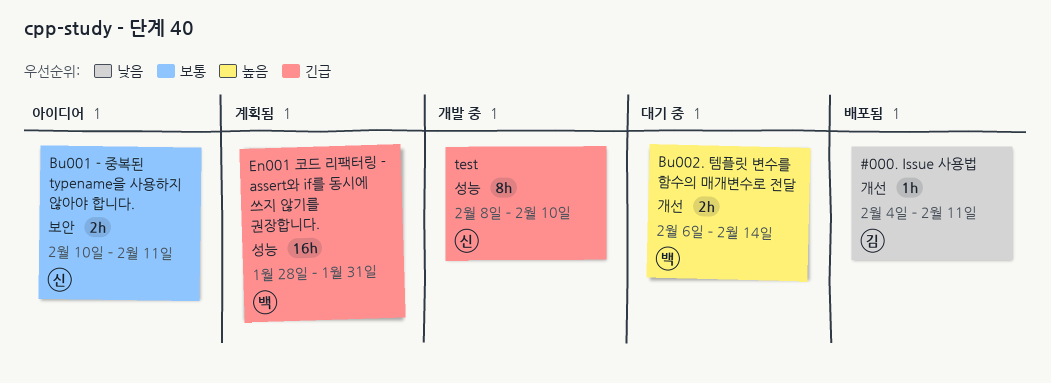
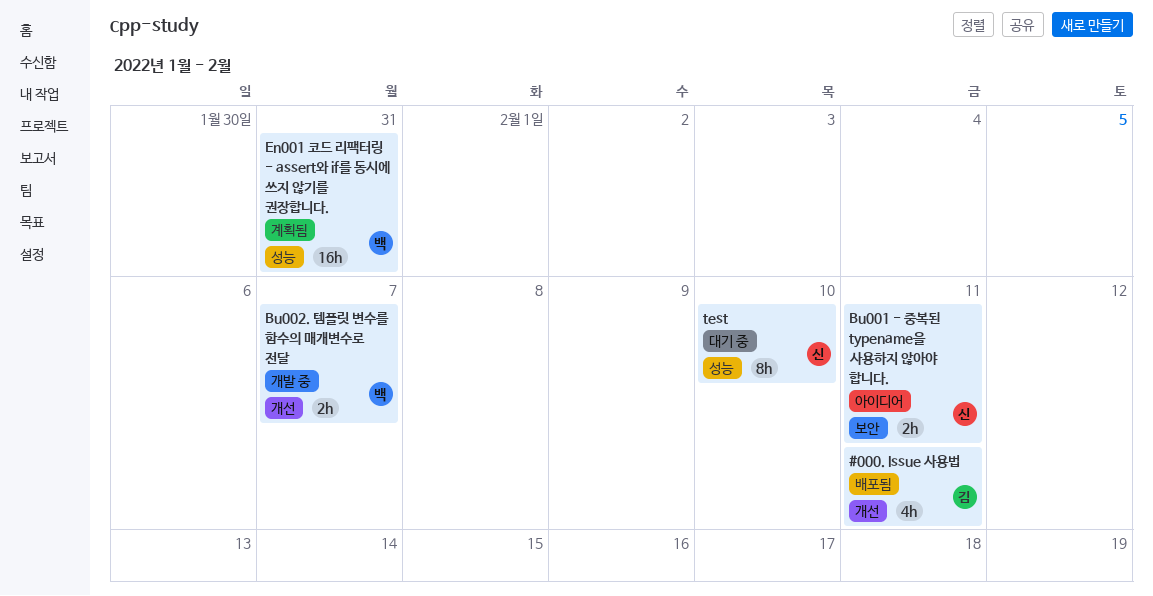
#000. Issue 사용법, estimate: 1h -> 4h
Bu002. 템플릿 변수를 함수의 매개변수로 전달, status: 대기 중 -> 개발 중
Bu002. 템플릿 변수를 함수의 매개변수로 전달, due: Feb 14 -> Feb 7
test, status: 개발 중 -> 대기 중

